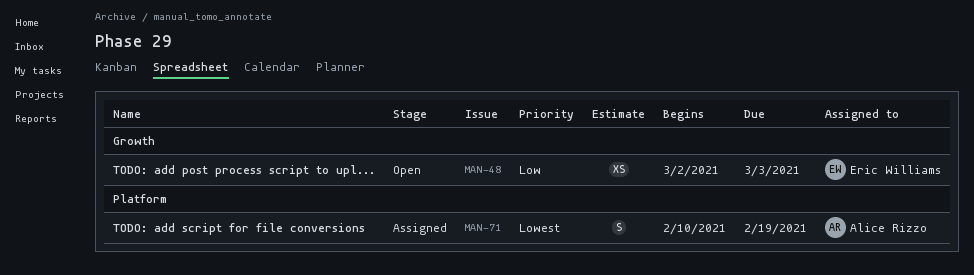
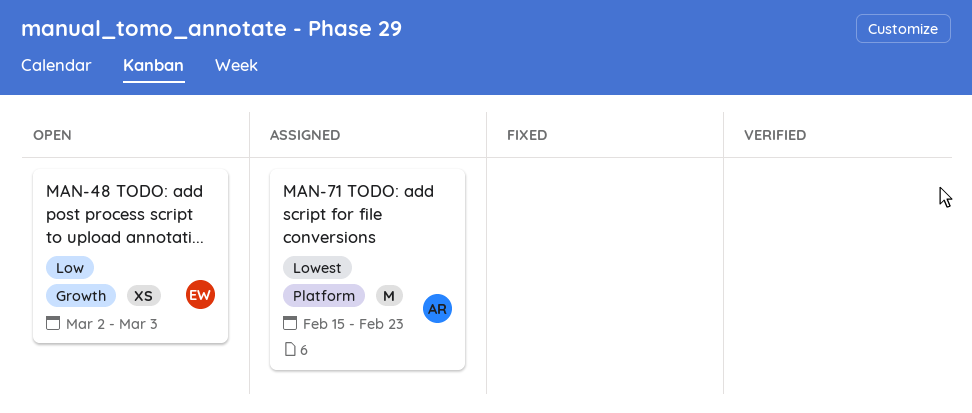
MAN-71, estimate: S -> M
MAN-71, start: Feb 10 -> Feb 15
MAN-71, due: Feb 19 -> Feb 23

